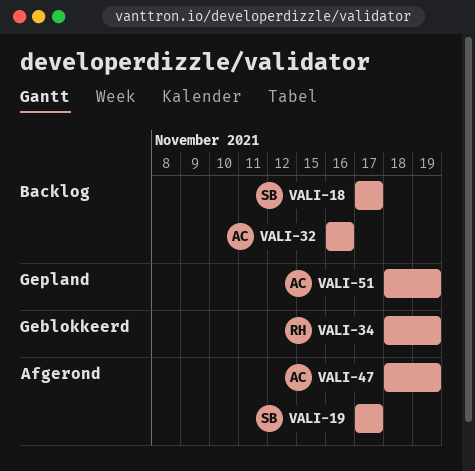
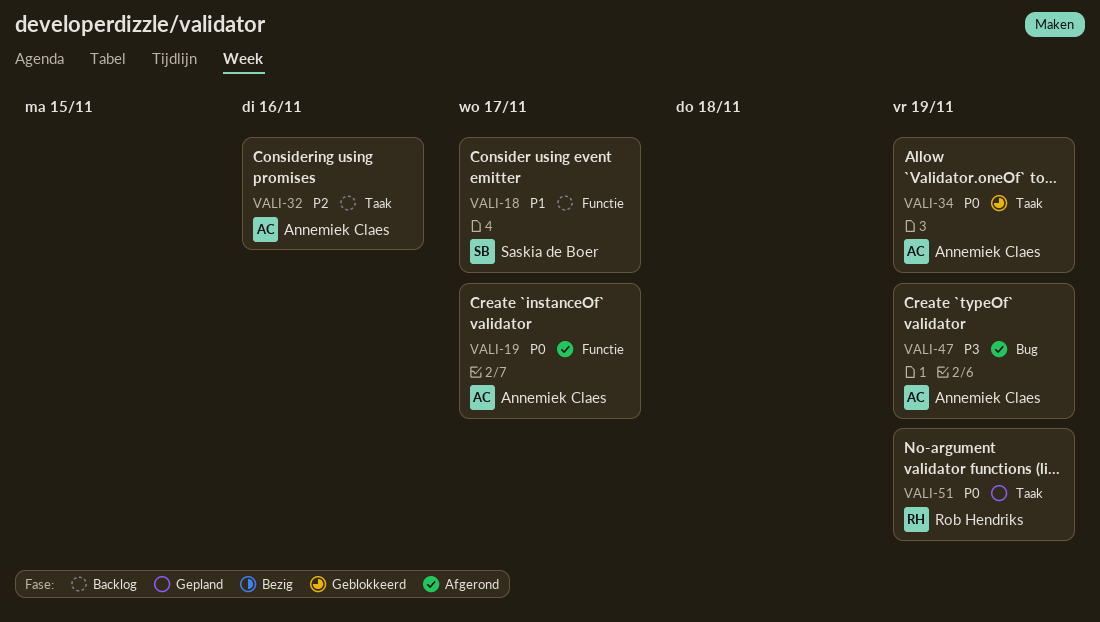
VALI-19, owner: Saskia de Boer -> Annemiek Claes
VALI-34, owner: Rob Hendriks -> Annemiek Claes
VALI-51, owner: Annemiek Claes -> Rob Hendriks

